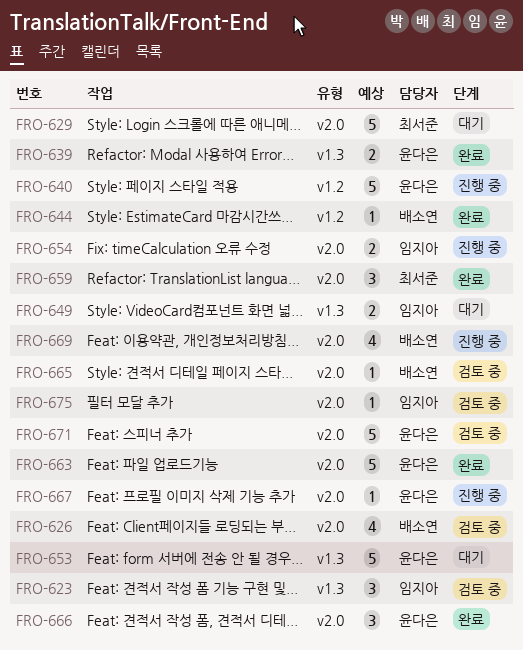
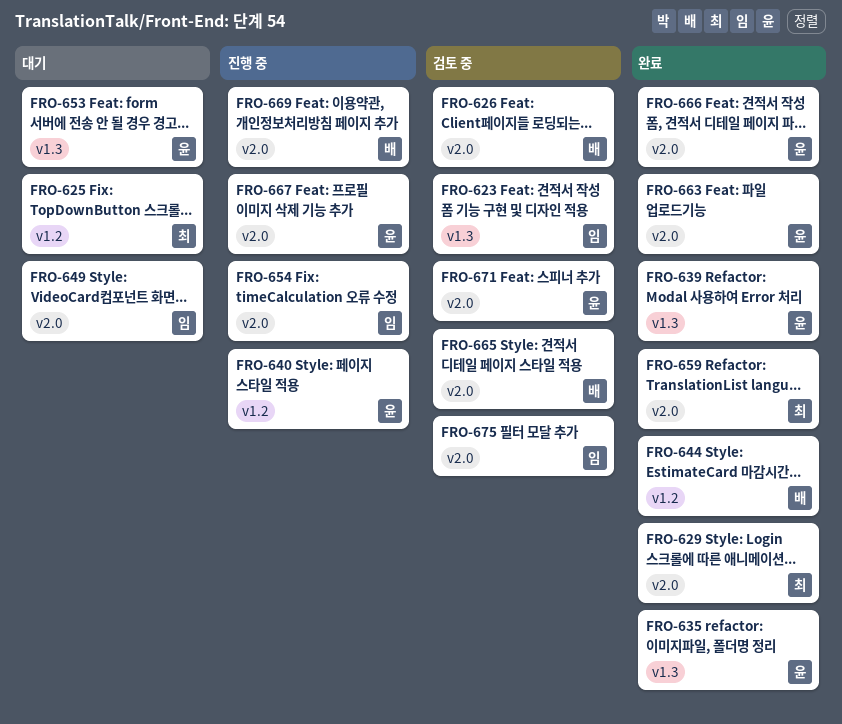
FRO-625: none -> present
FRO-629, status: 대기 -> 완료
FRO-635: none -> present
FRO-649, label: v1.3 -> v2.0

